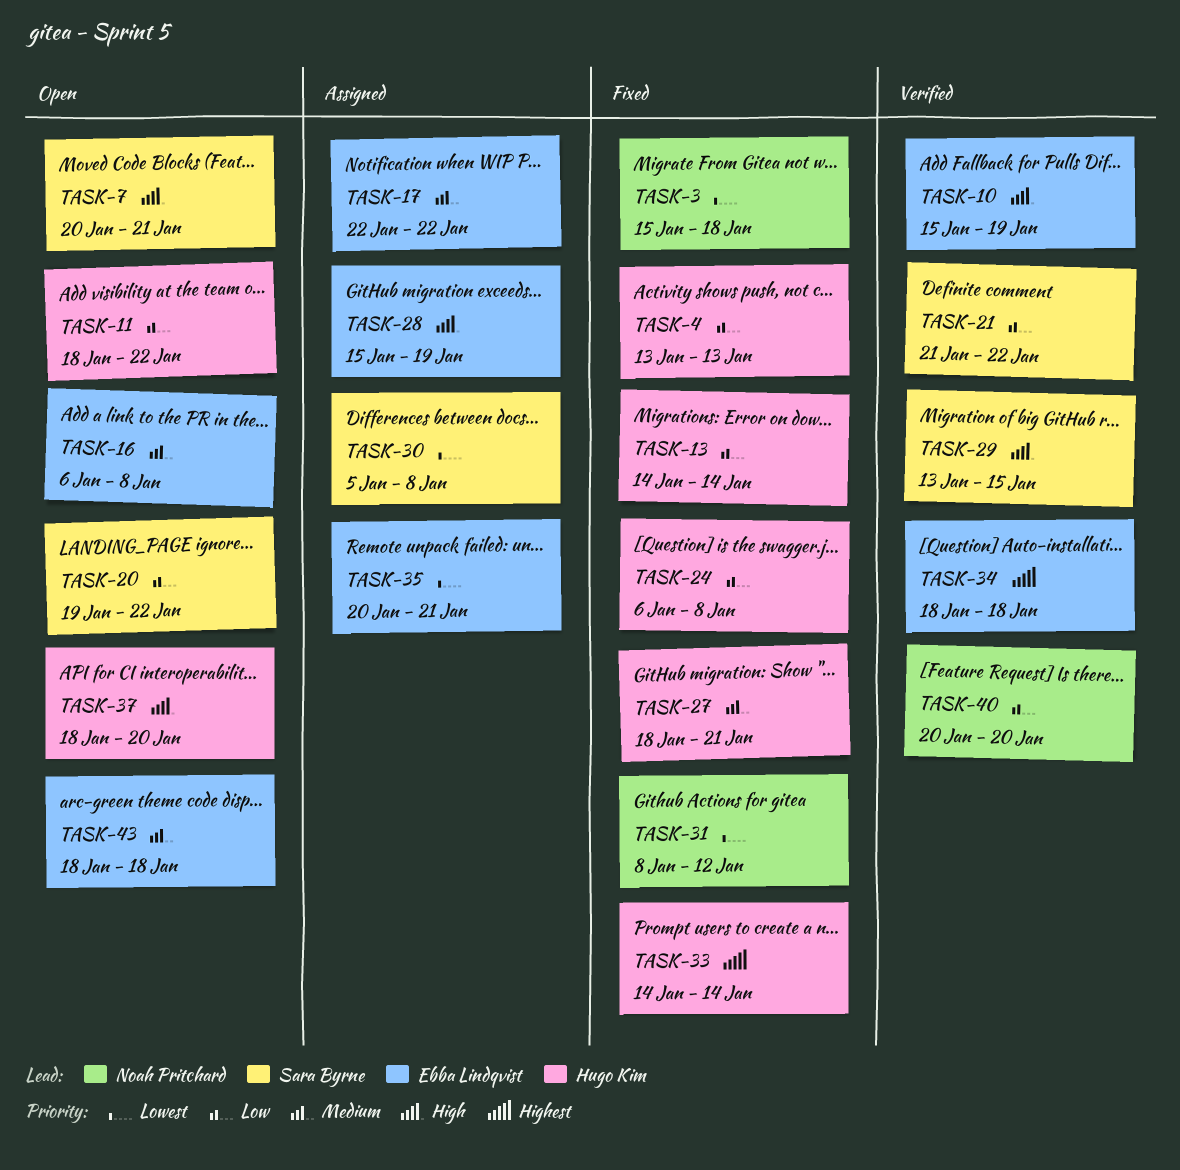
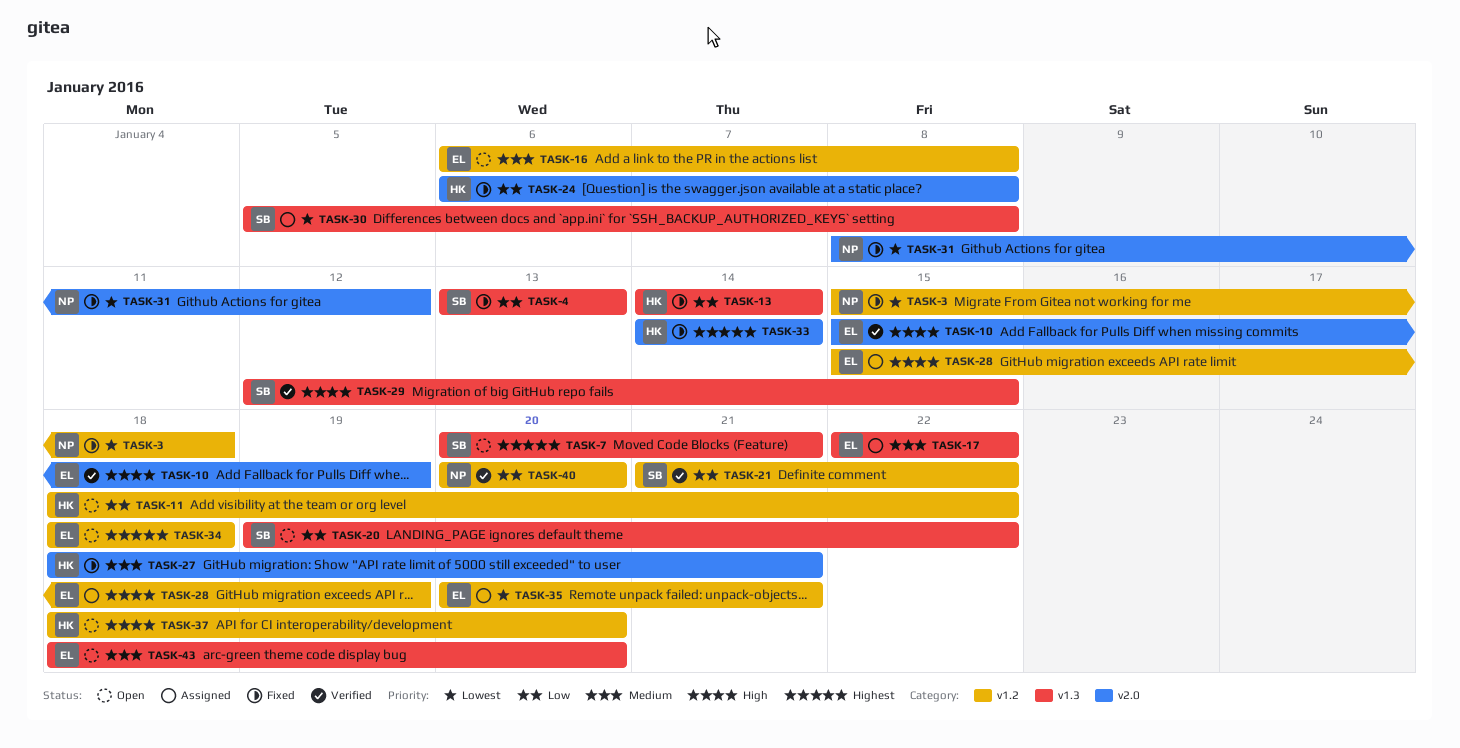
TASK-4, owner: Hugo Kim -> Sara Byrne
TASK-7, priority: High -> Highest
TASK-29, start: Jan 13 -> Jan 12
TASK-34, status: Verified -> Open
TASK-43, due: Jan 18 -> Jan 20

